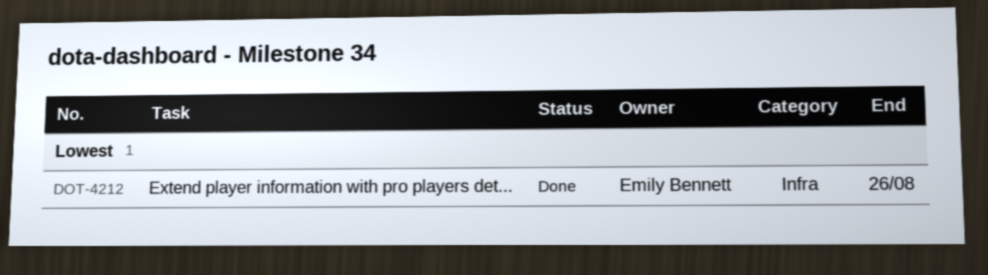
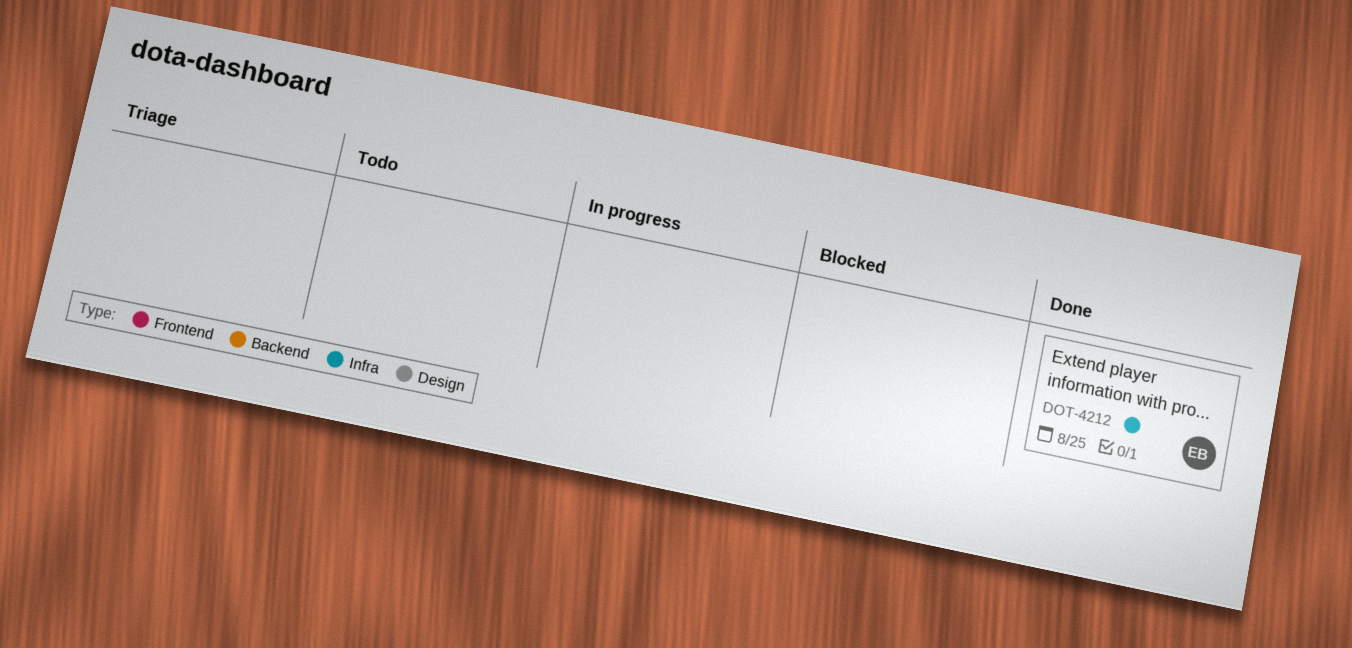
DOT-4212, due: Aug 26 -> Aug 25

